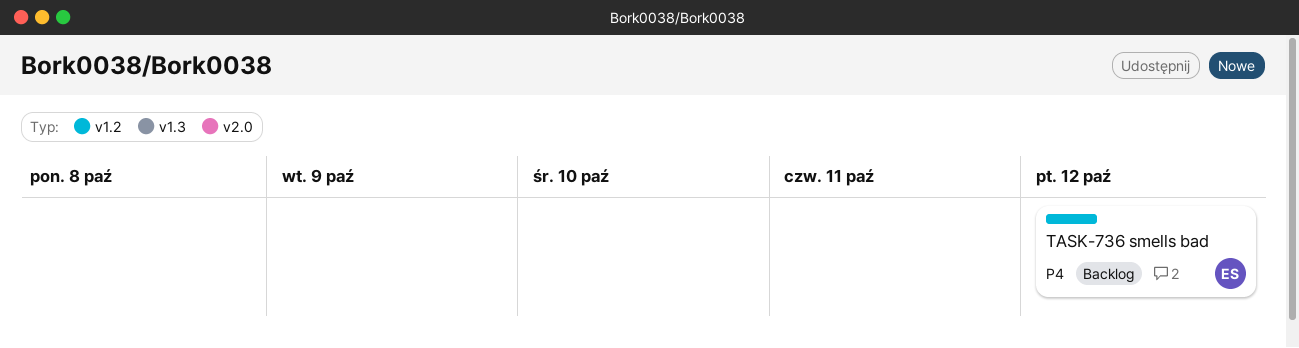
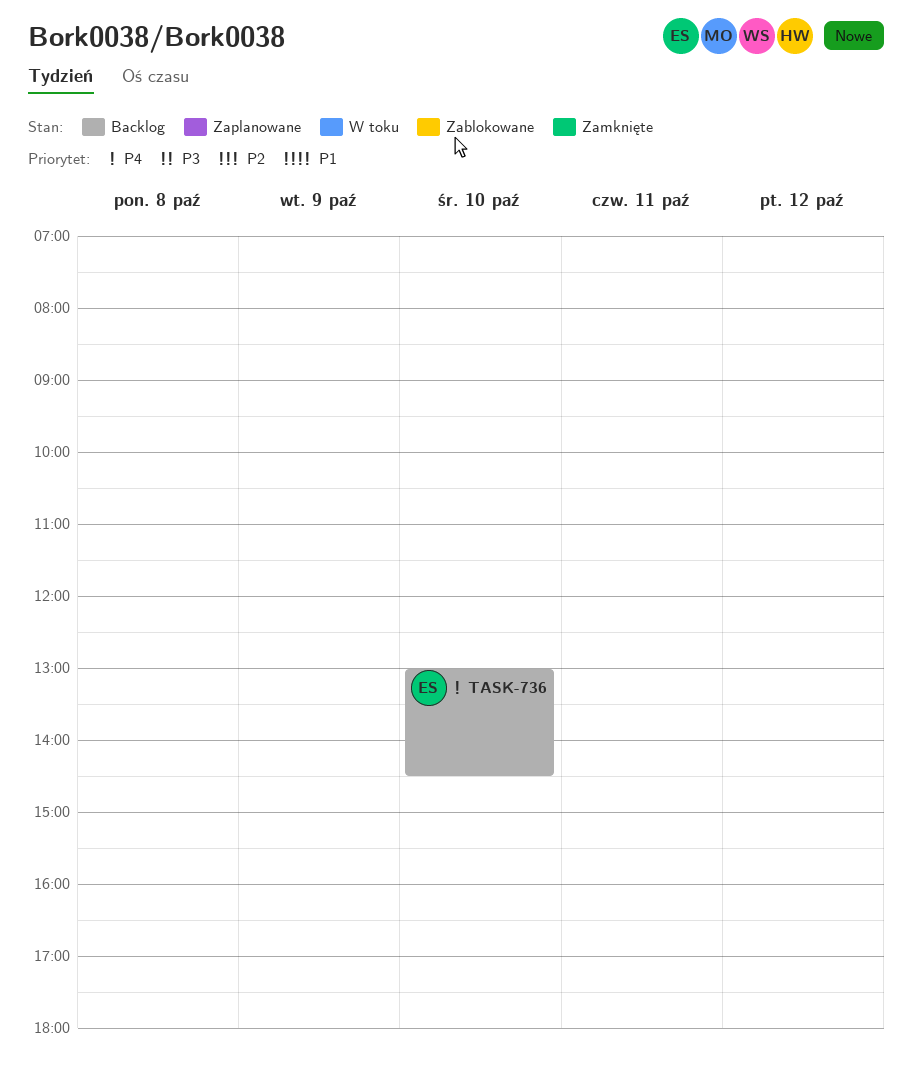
TASK-736, day: Oct 12 -> Oct 10

